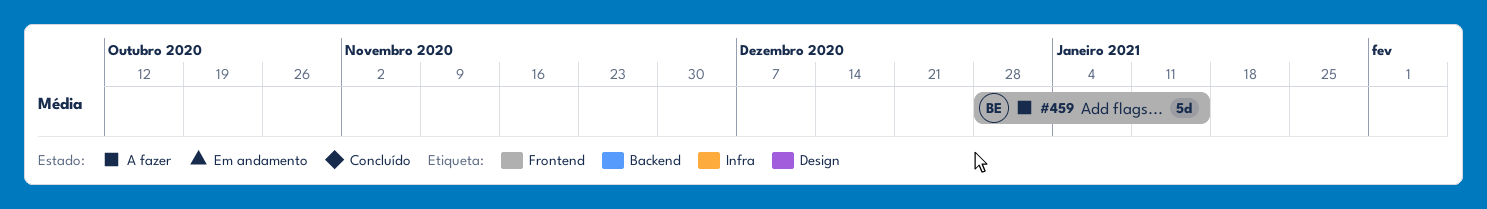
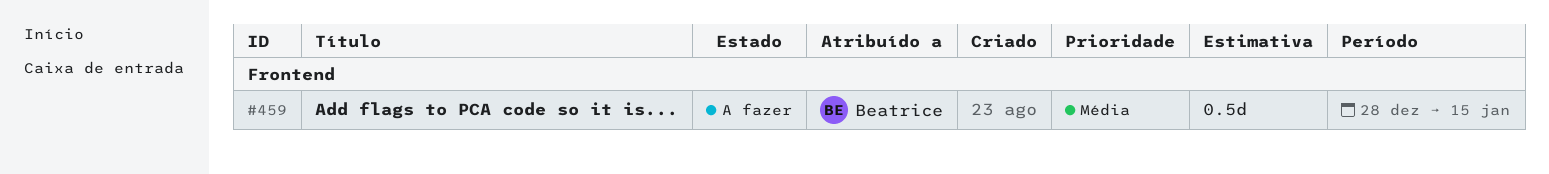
#459, estimate: 5d -> 0.5d

